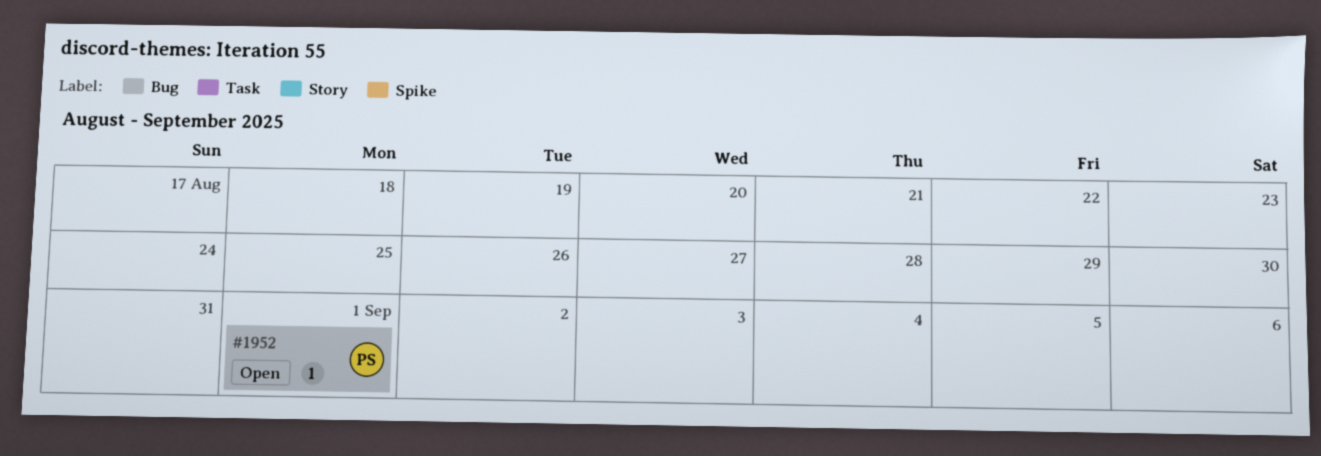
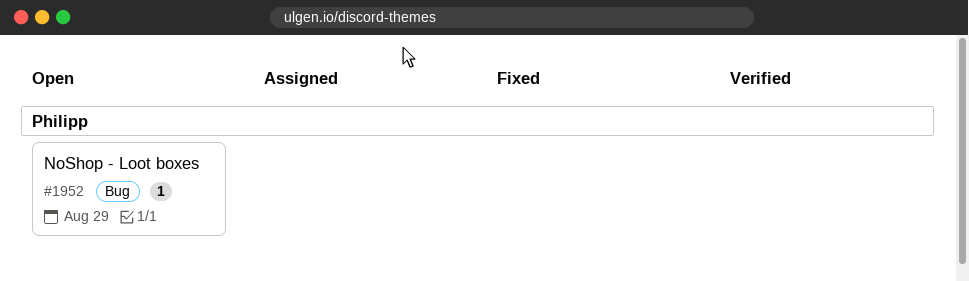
#1952, due: Sep 1 -> Aug 29

